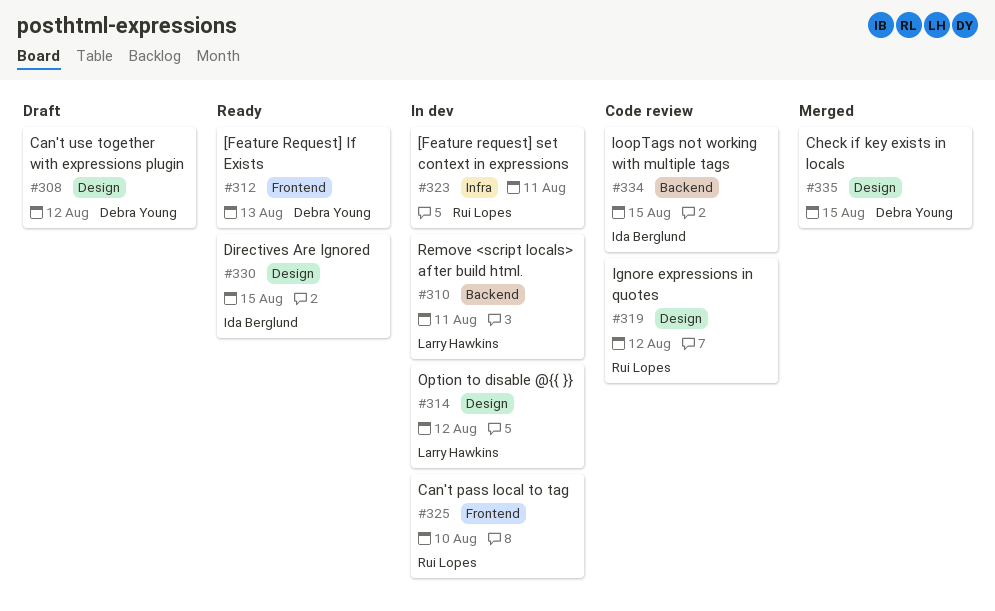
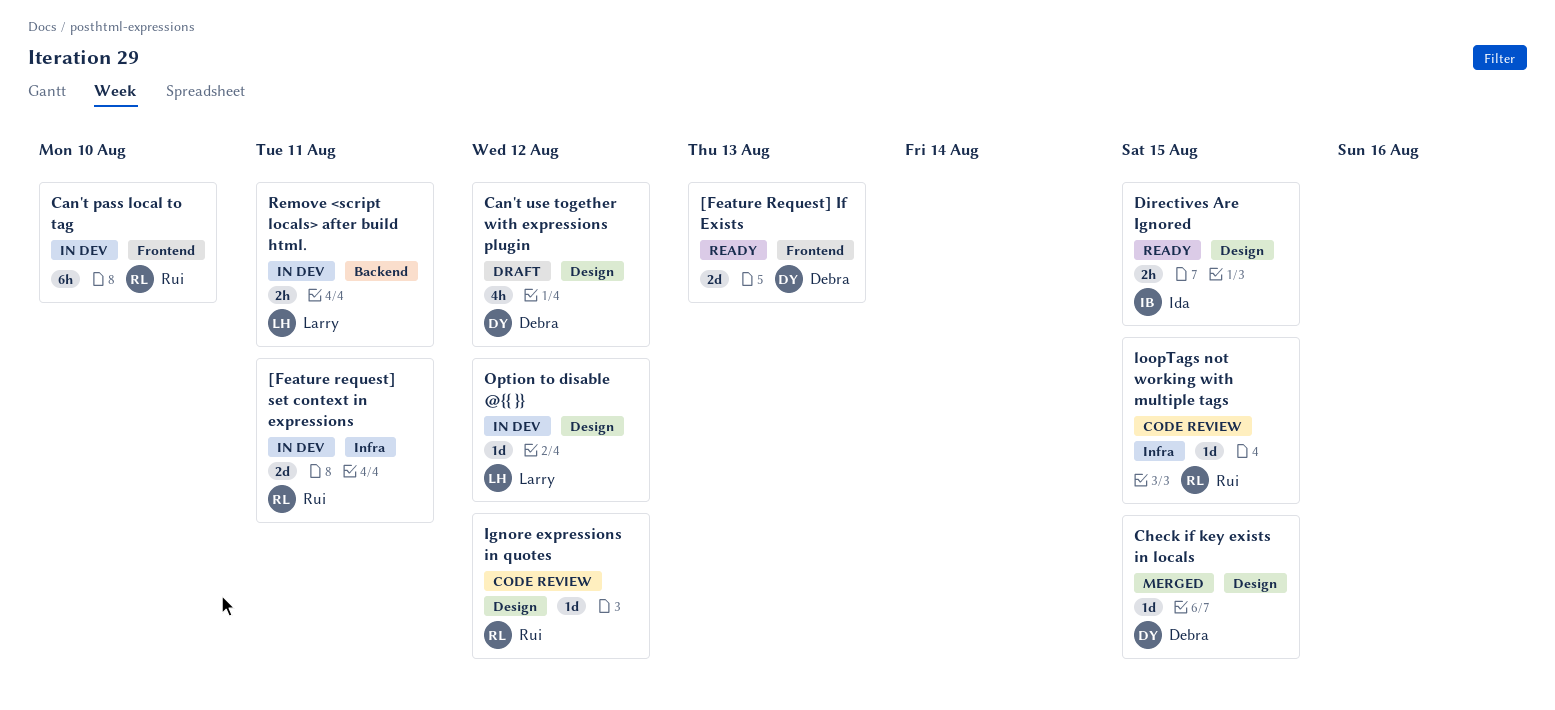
loopTags not working with multiple tags, owner: Ida Berglund -> Rui Lopes
loopTags not working with multiple tags, label: Backend -> Infra

